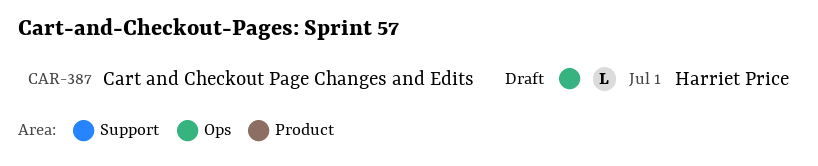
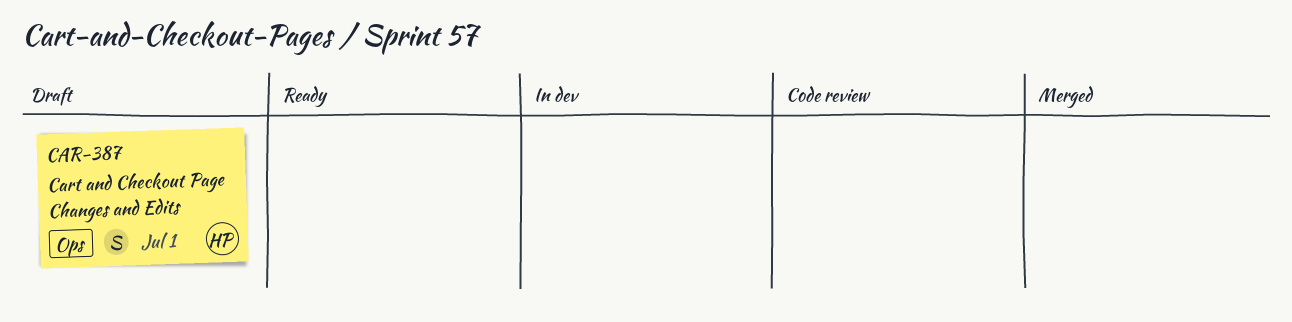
CAR-387, estimate: L -> S

